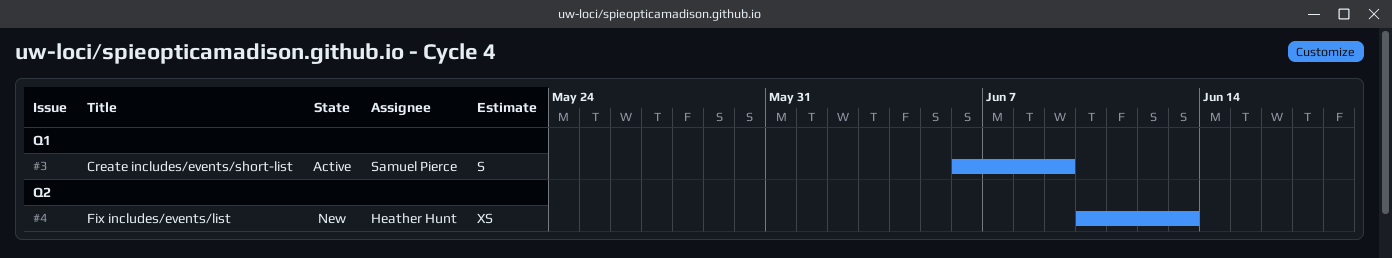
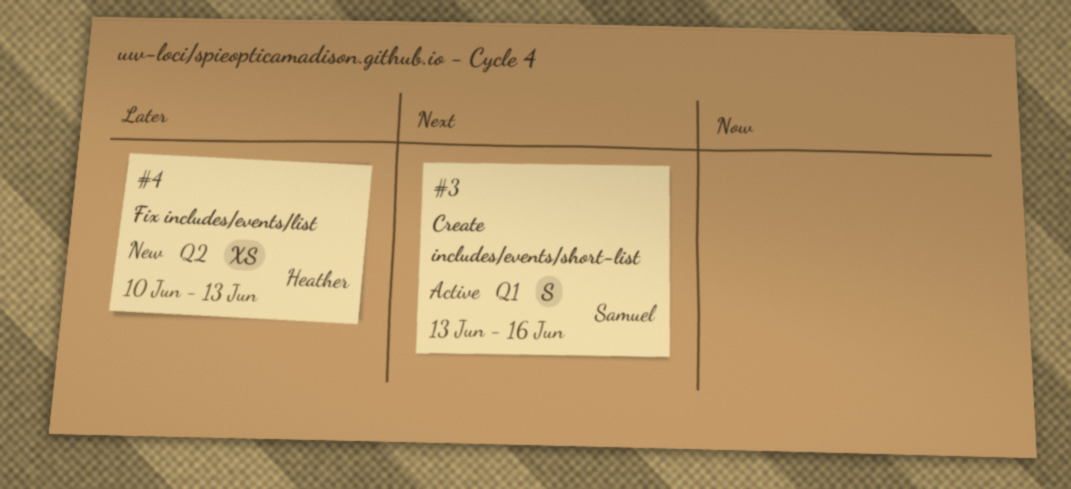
#3, start: Jun 6 -> Jun 13
#3, due: Jun 9 -> Jun 16

